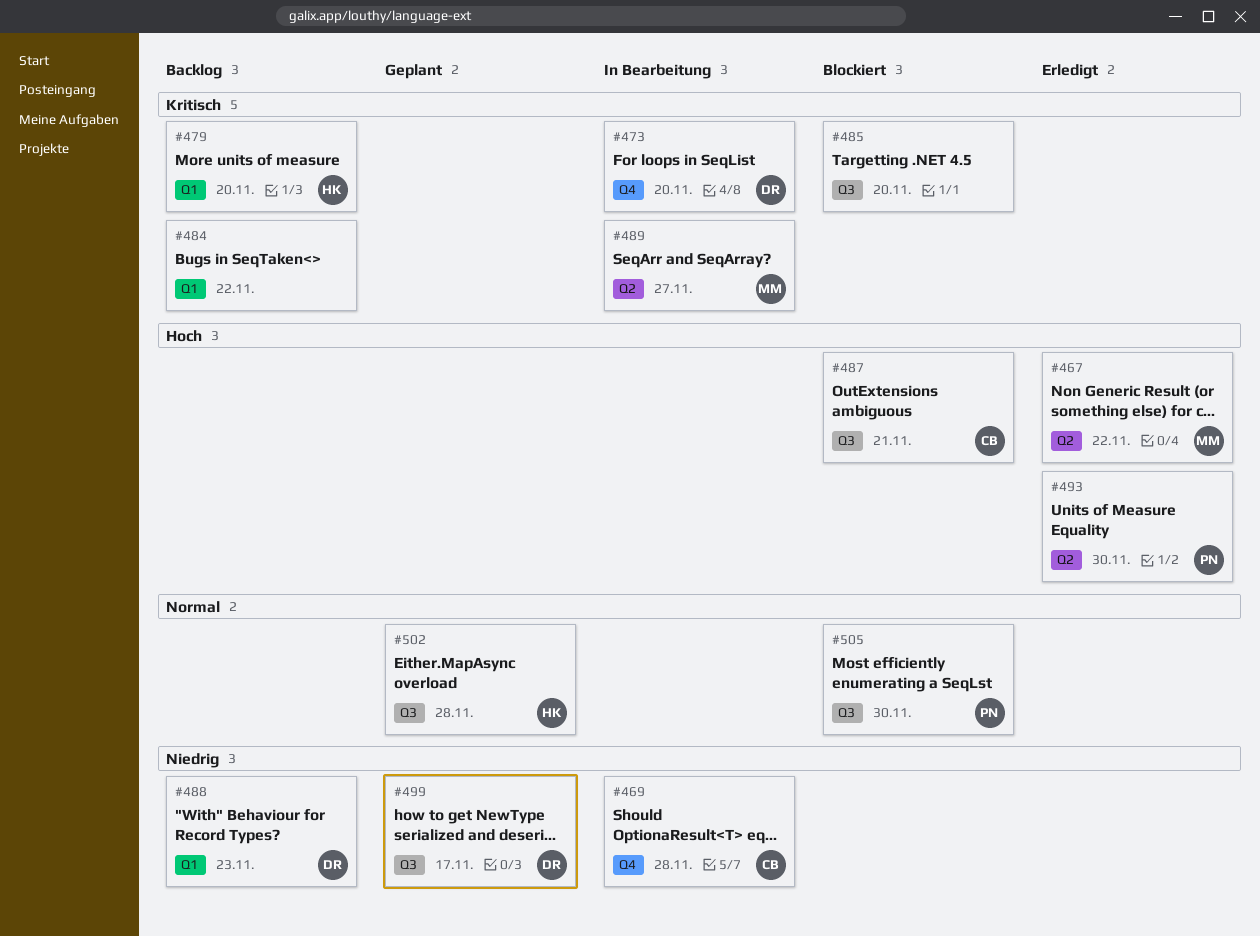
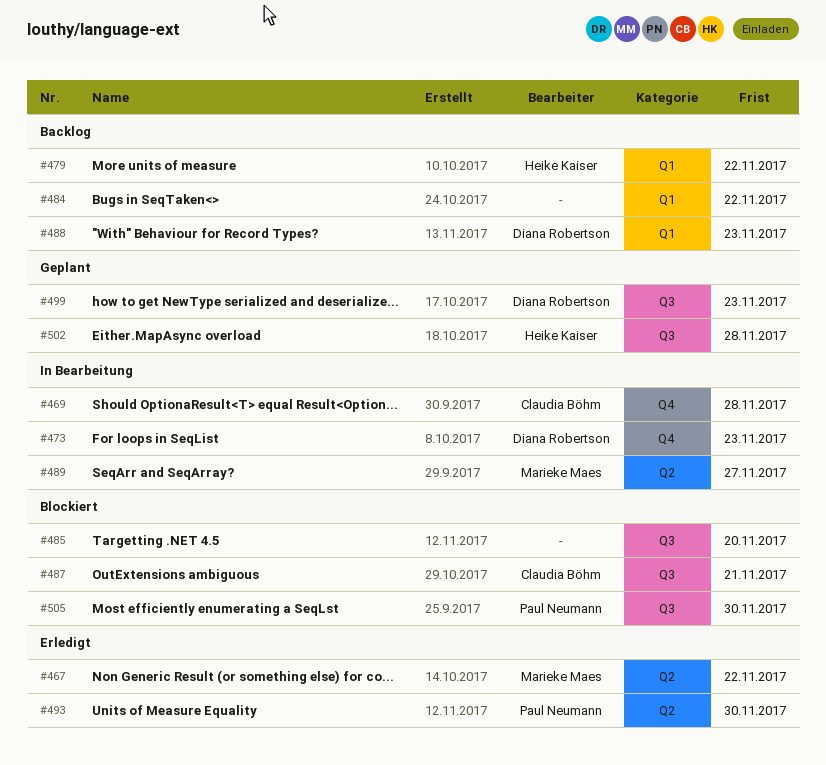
#473, due: Nov 20 -> Nov 23
#479, due: Nov 20 -> Nov 22
#499, due: Nov 17 -> Nov 23

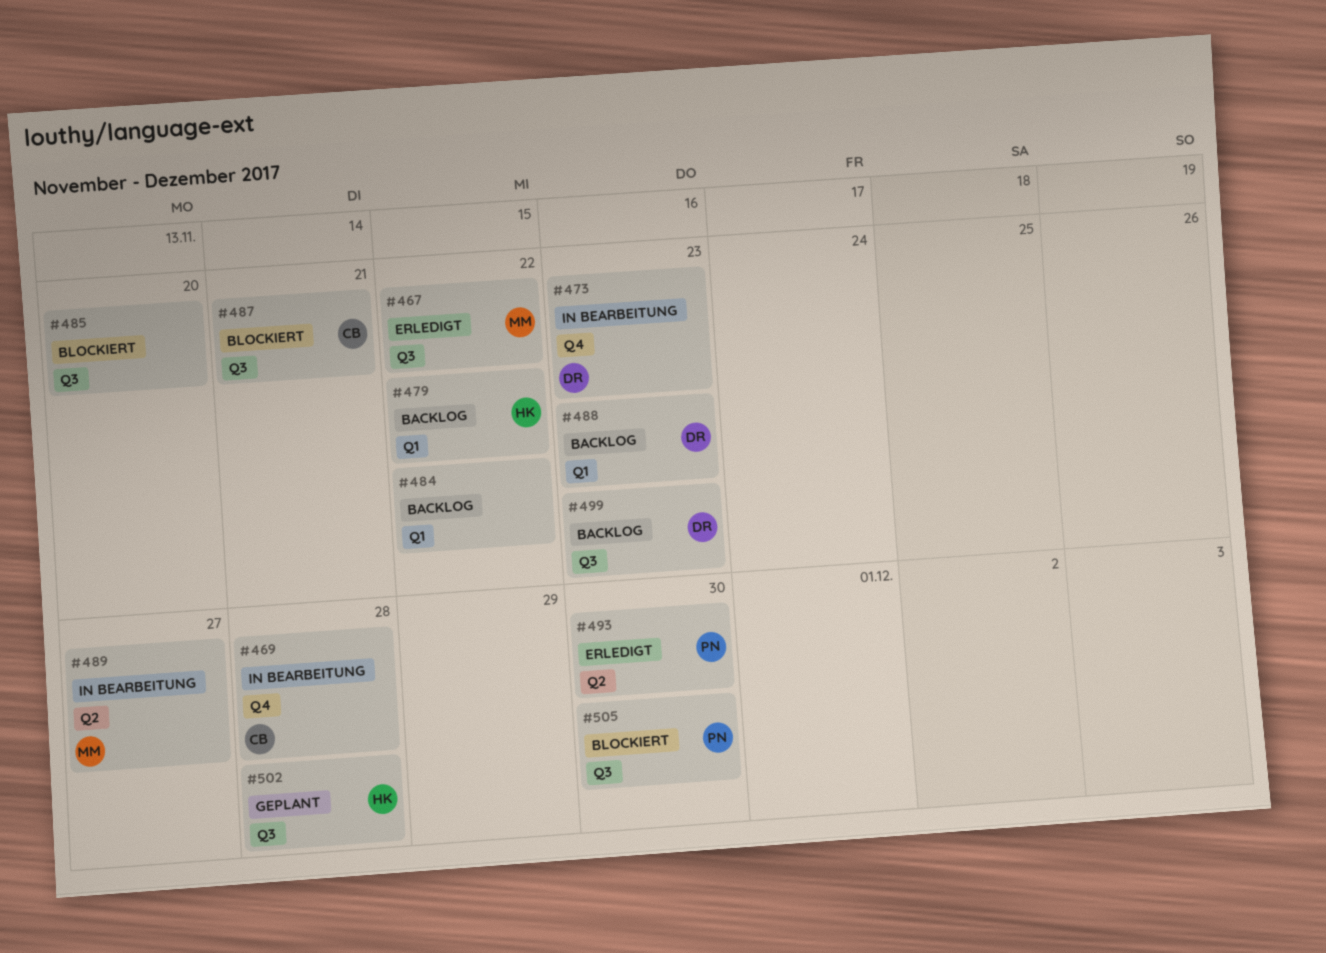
#467, label: Q2 -> Q3
#499, status: Geplant -> Backlog

